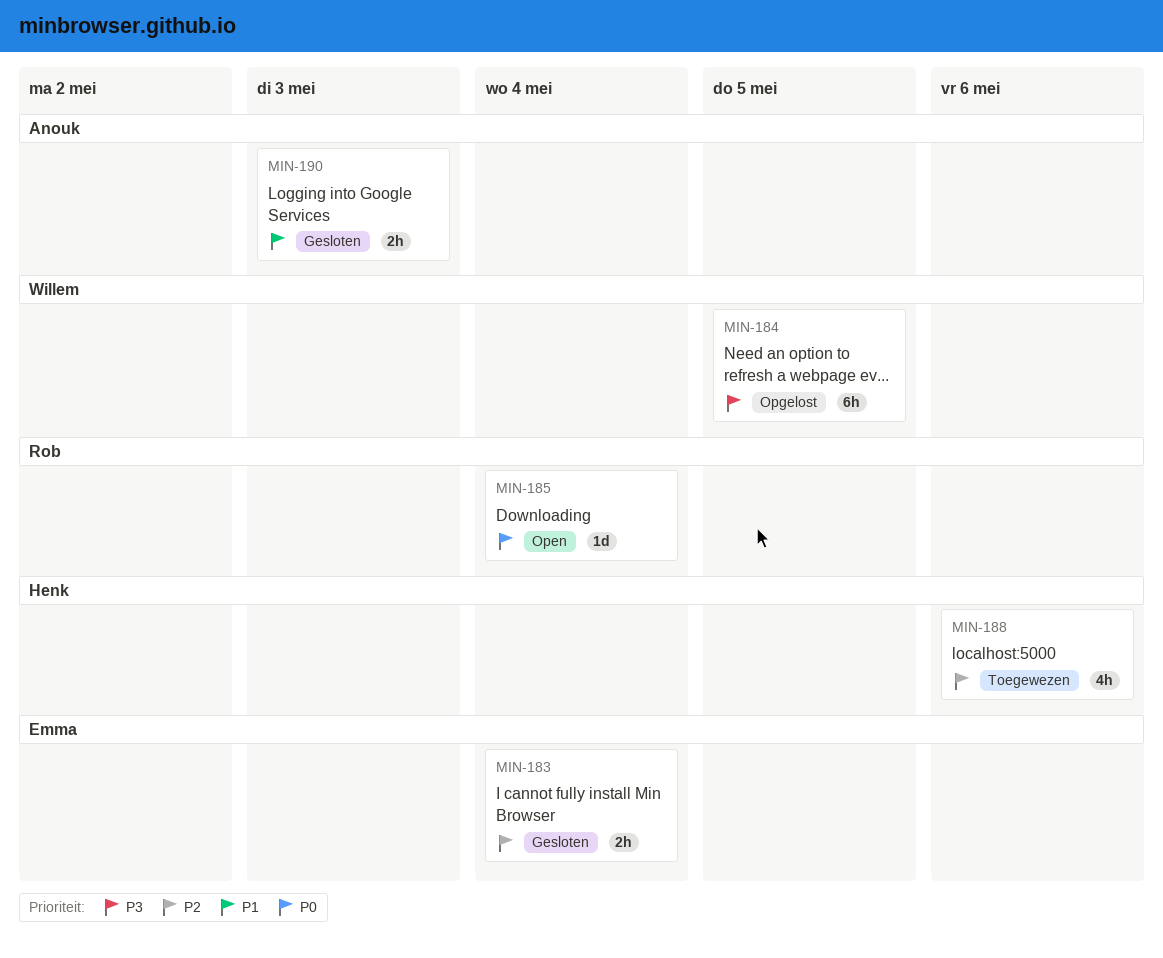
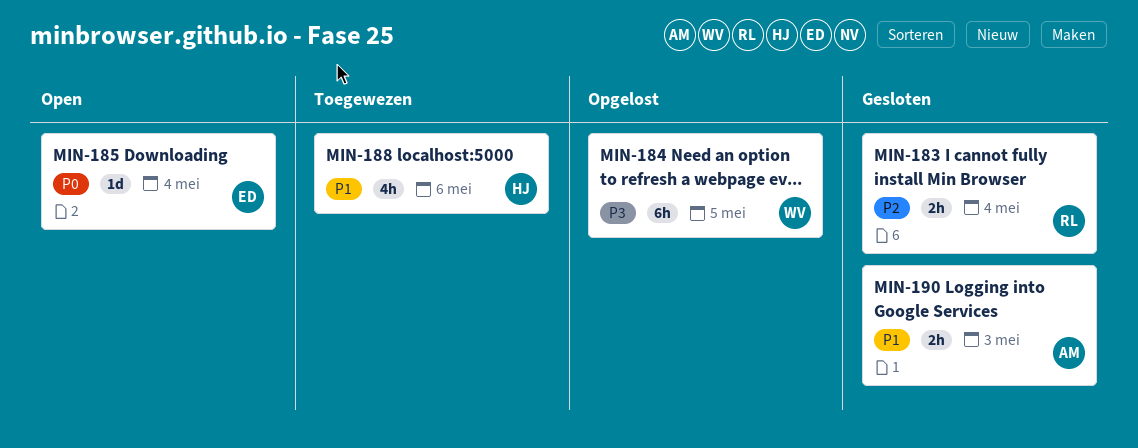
MIN-183, owner: Emma -> Rob
MIN-185, owner: Rob -> Emma
MIN-188, priority: P2 -> P1

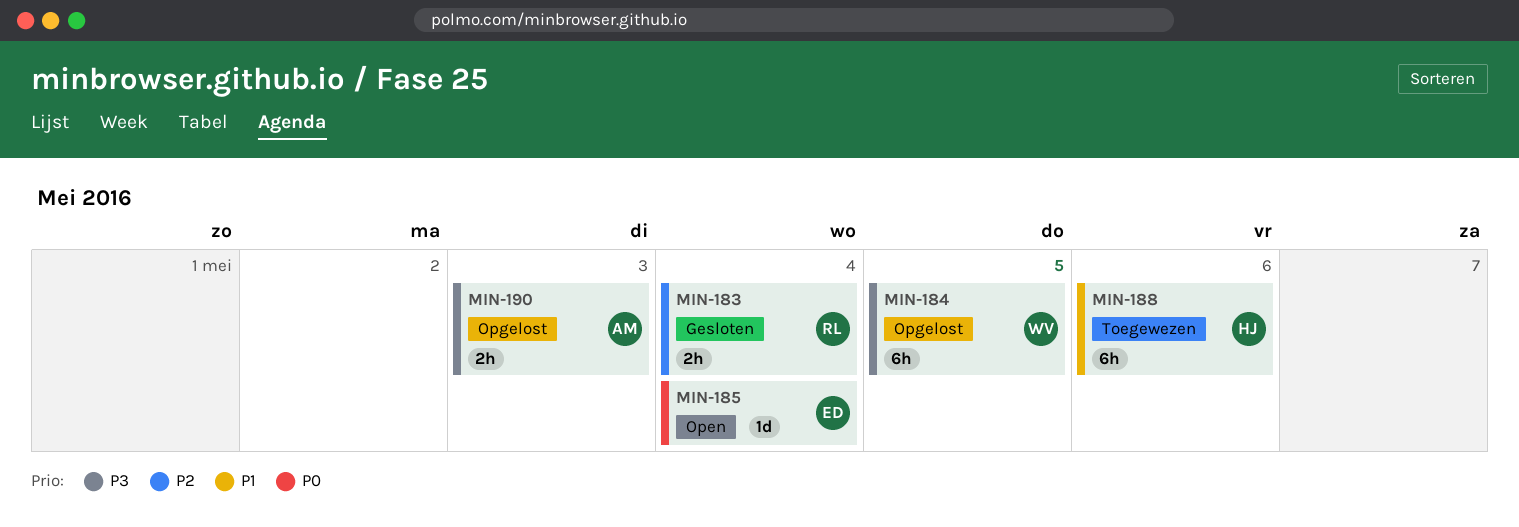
MIN-188, estimate: 4h -> 6h
MIN-190, status: Gesloten -> Opgelost
MIN-190, priority: P1 -> P3

